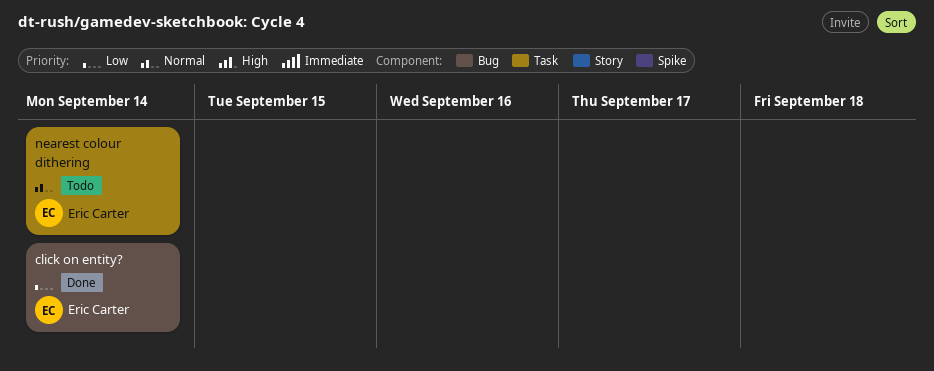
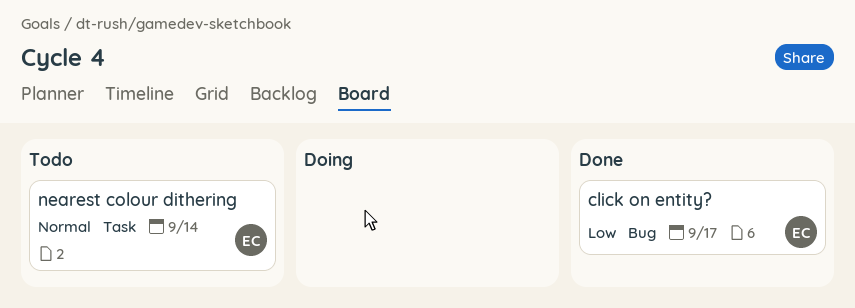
click on entity?, due: Sep 14 -> Sep 17

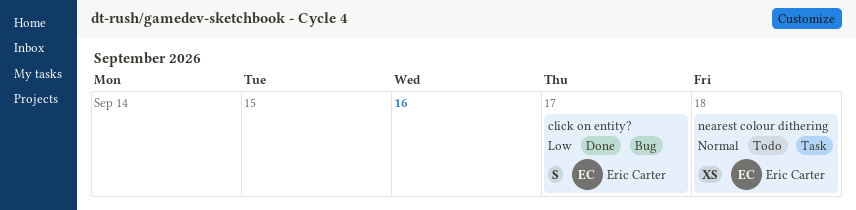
nearest colour dithering, due: Sep 14 -> Sep 18

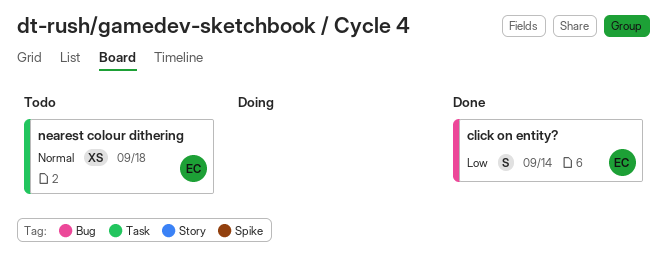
click on entity?, due: Sep 17 -> Sep 14

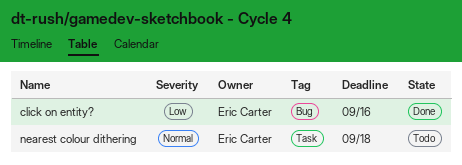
click on entity?, due: Sep 14 -> Sep 16

